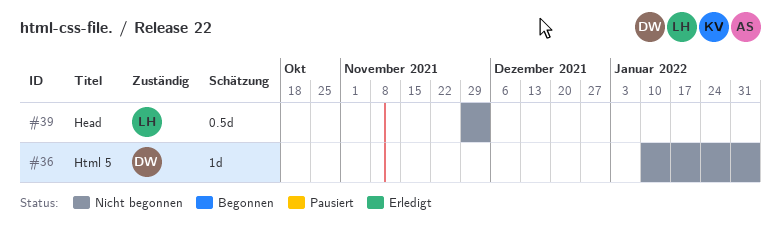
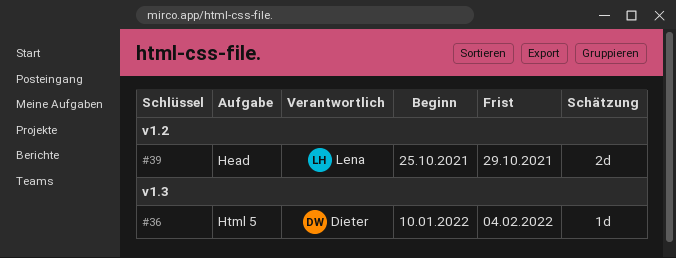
#39, estimate: 0.5d -> 2d
#39, start: Nov 29 -> Oct 25
#39, due: Dec 3 -> Oct 29

